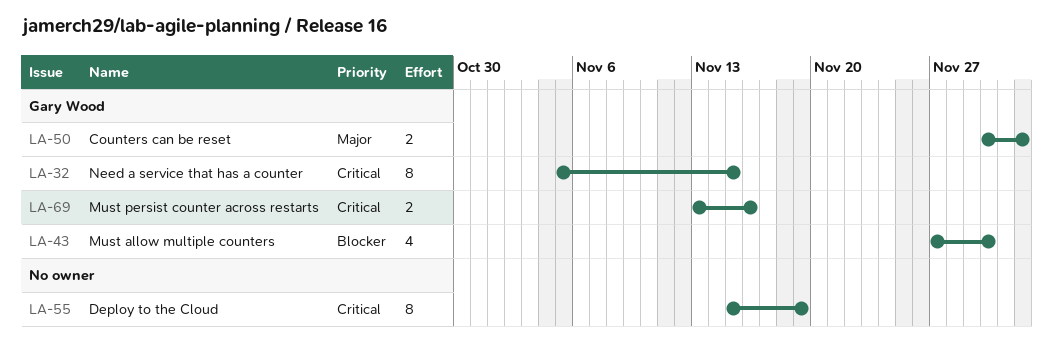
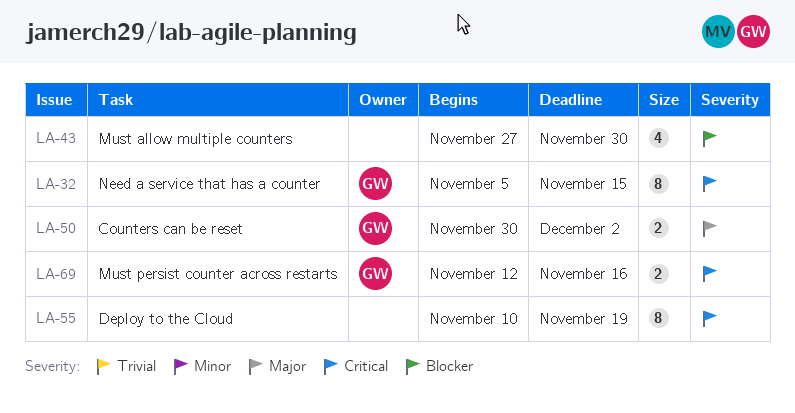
LA-43, owner: Gary Wood -> none
LA-55, start: Nov 15 -> Nov 10
LA-69, start: Nov 13 -> Nov 12

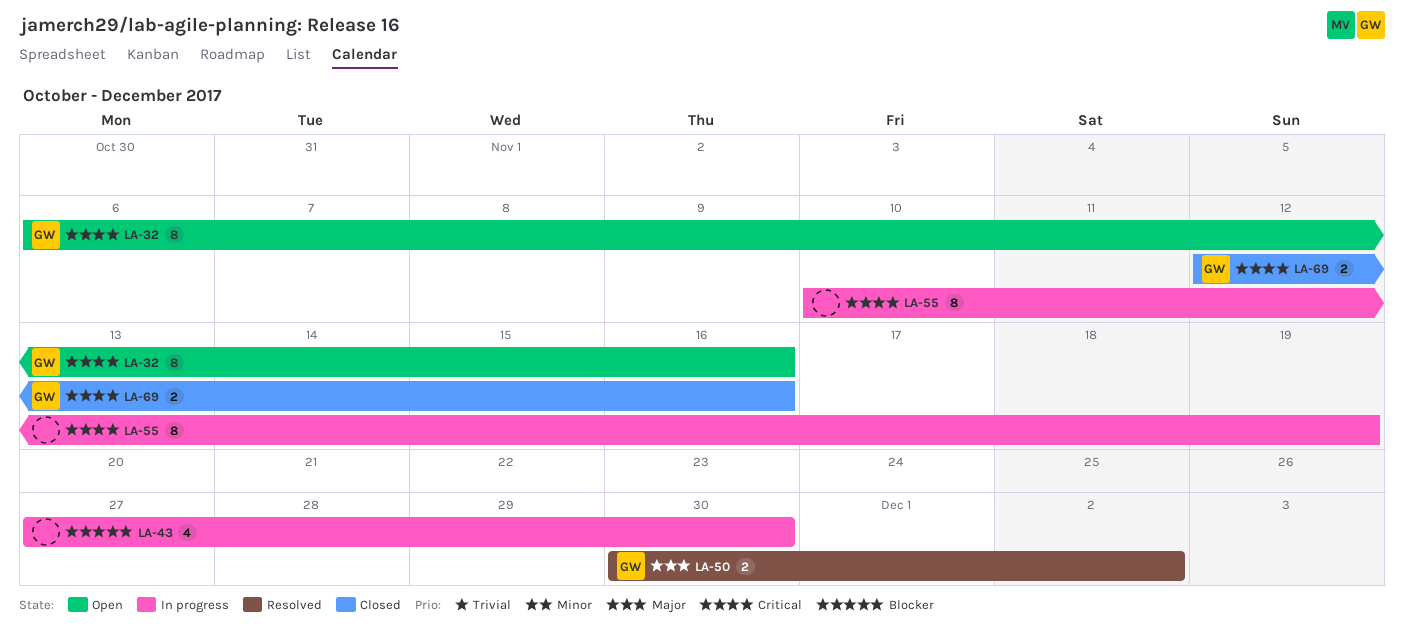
LA-32, start: Nov 5 -> Nov 6
LA-32, due: Nov 15 -> Nov 16

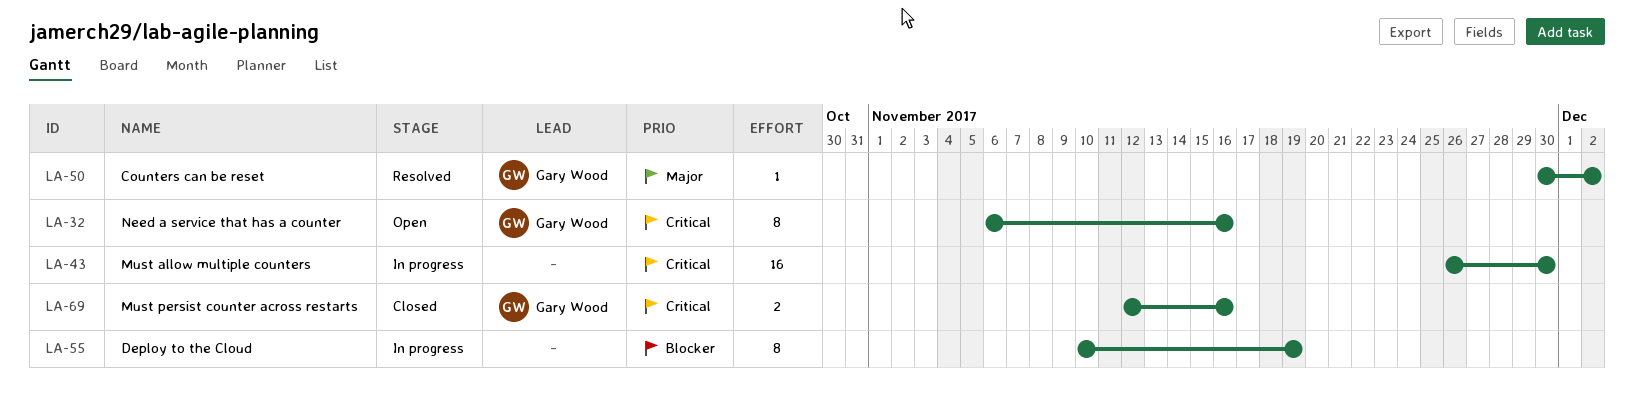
LA-43, priority: Blocker -> Critical
LA-43, estimate: 4 -> 16
LA-43, start: Nov 27 -> Nov 26
LA-50, estimate: 2 -> 1
LA-55, priority: Critical -> Blocker

